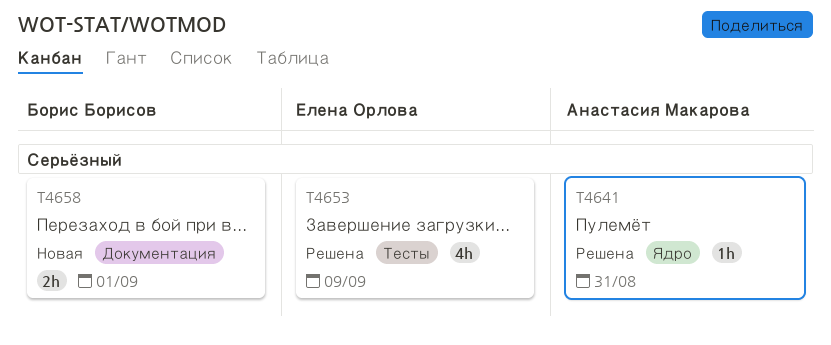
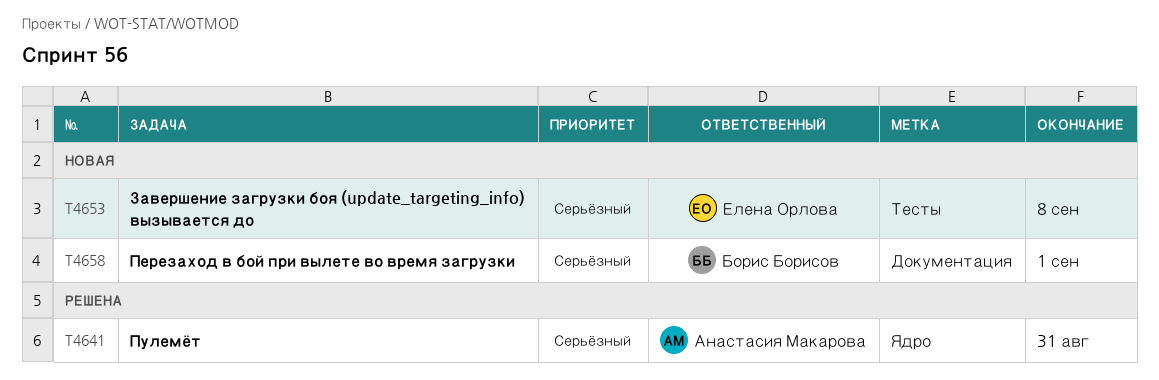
T4653, status: Решена -> Новая
T4653, due: Sep 9 -> Sep 8

